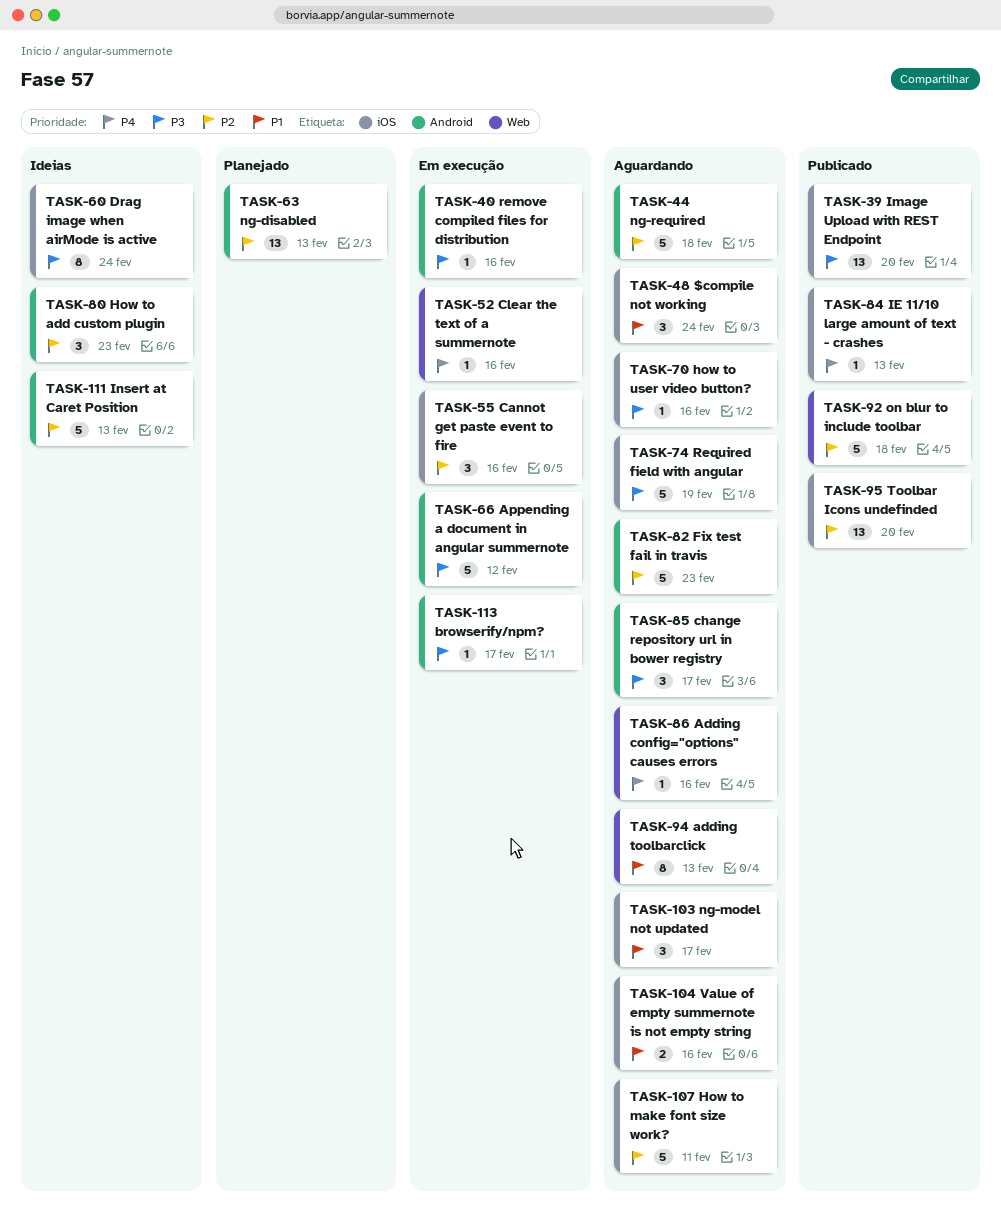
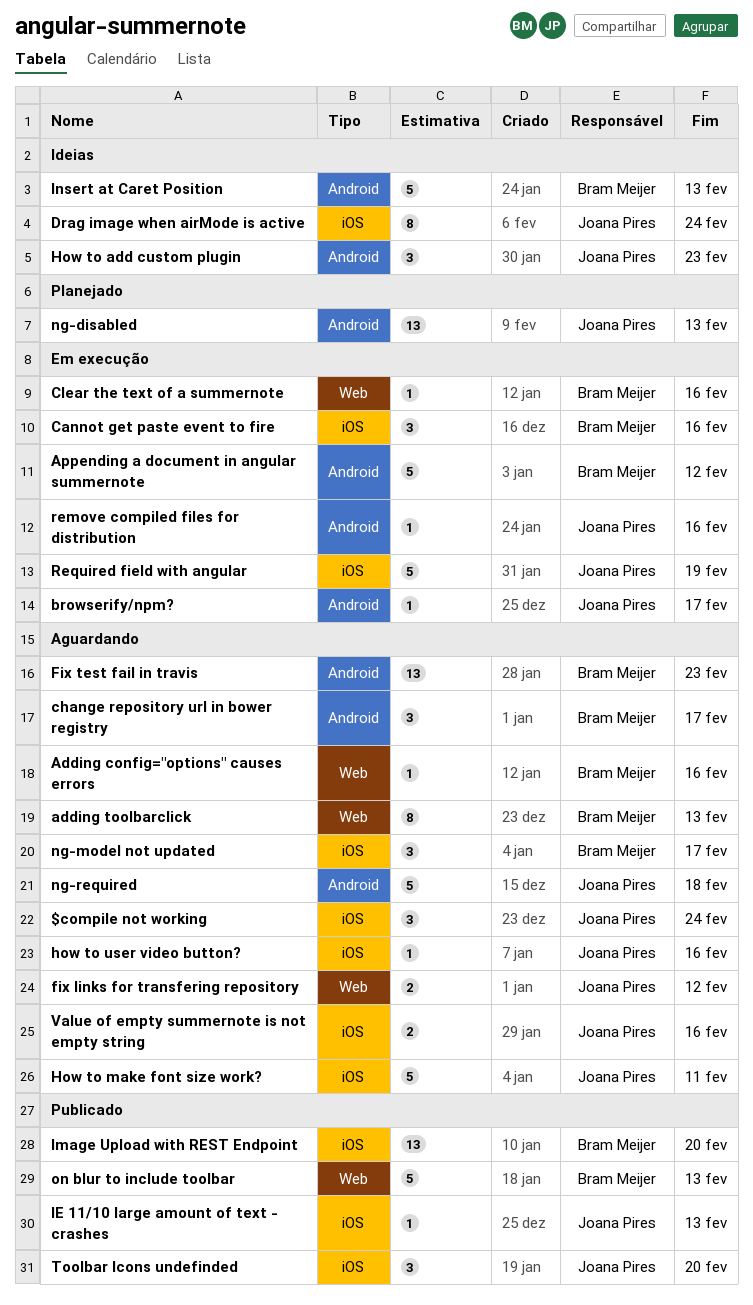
fix links for transfering repository: none -> present
Fix test fail in travis, estimate: 5 -> 13
on blur to include toolbar, due: Feb 18 -> Feb 13
Required field with angular, status: Aguardando -> Em execução
Toolbar Icons undefinded, estimate: 13 -> 3

